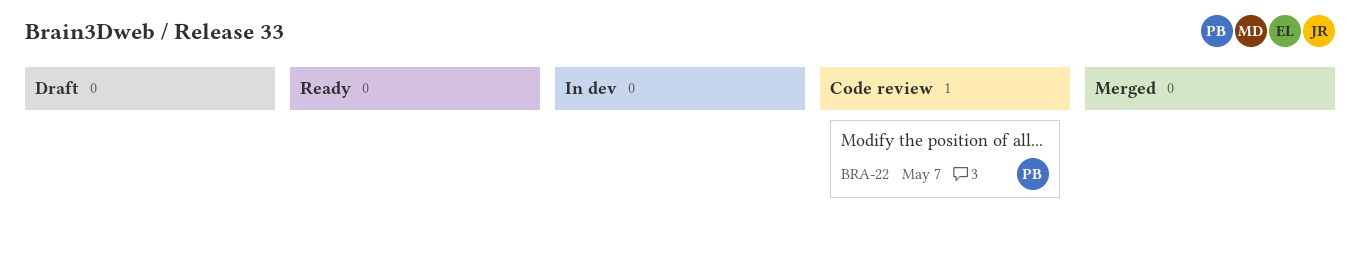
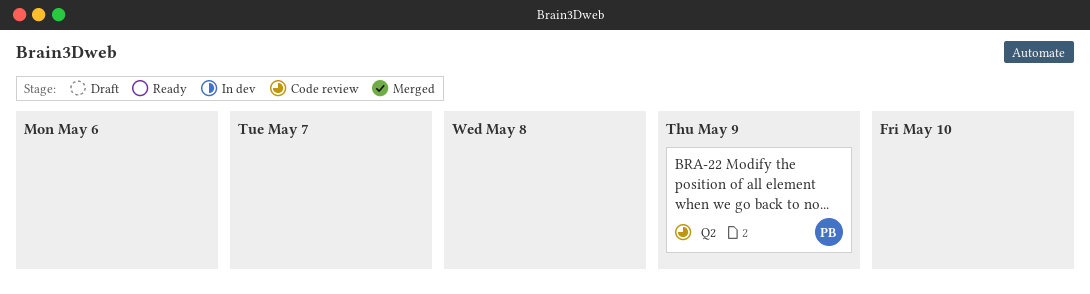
BRA-22, due: May 7 -> May 9

